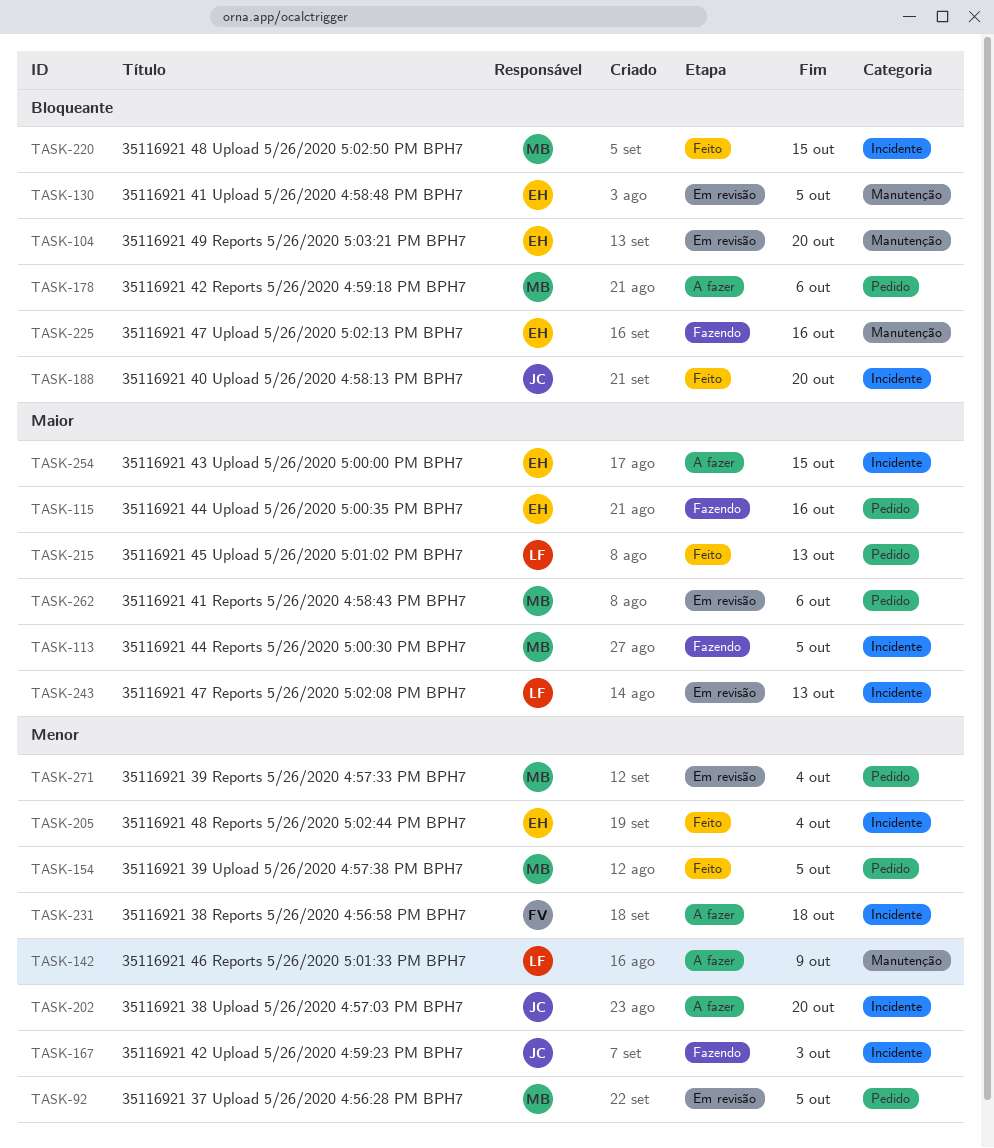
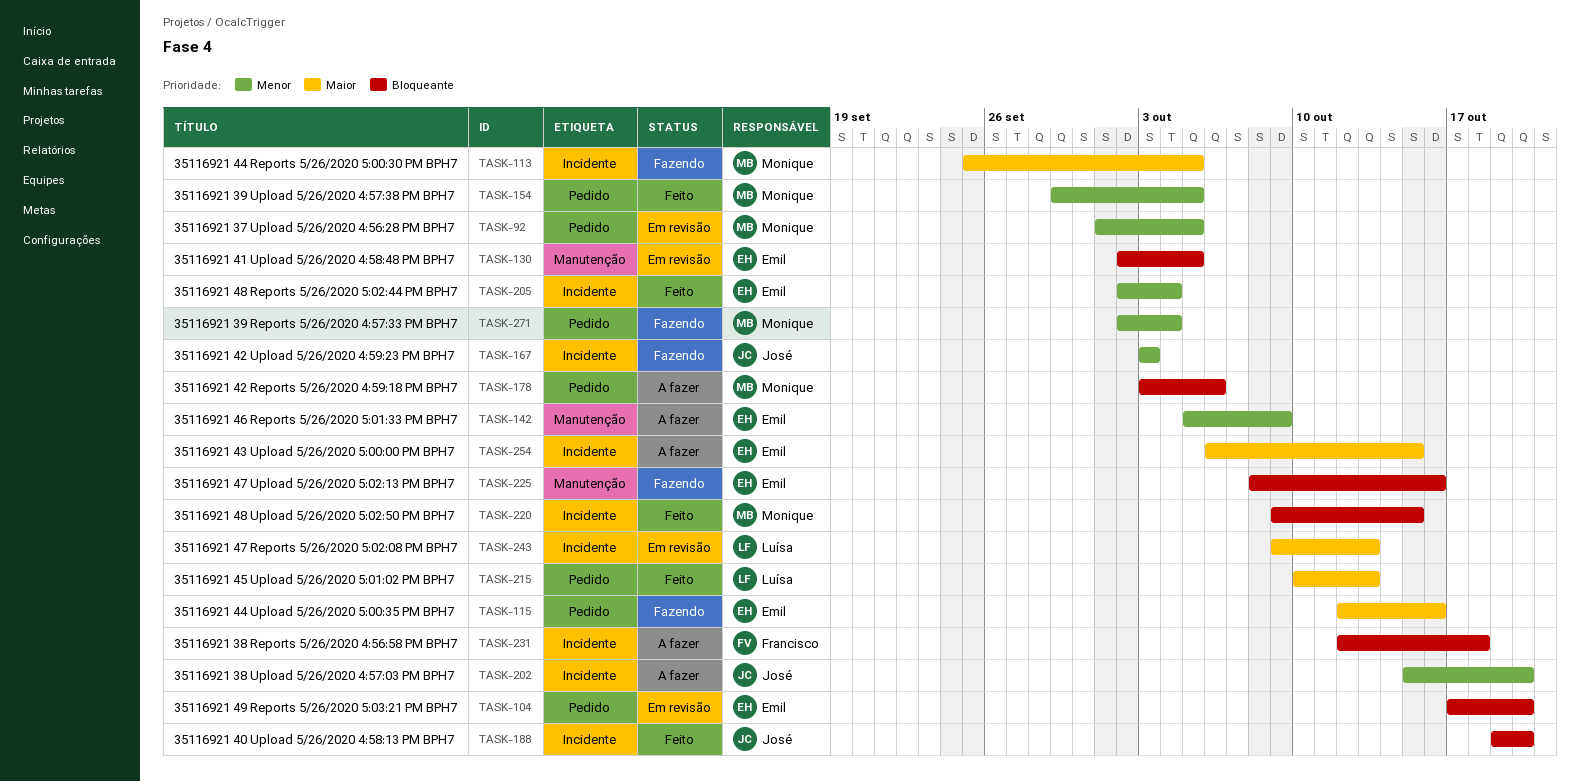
TASK-104, label: Manutenção -> Pedido
TASK-142, owner: Luísa -> Emil
TASK-231, priority: Menor -> Bloqueante
TASK-262: present -> none
TASK-271, status: Em revisão -> Fazendo

